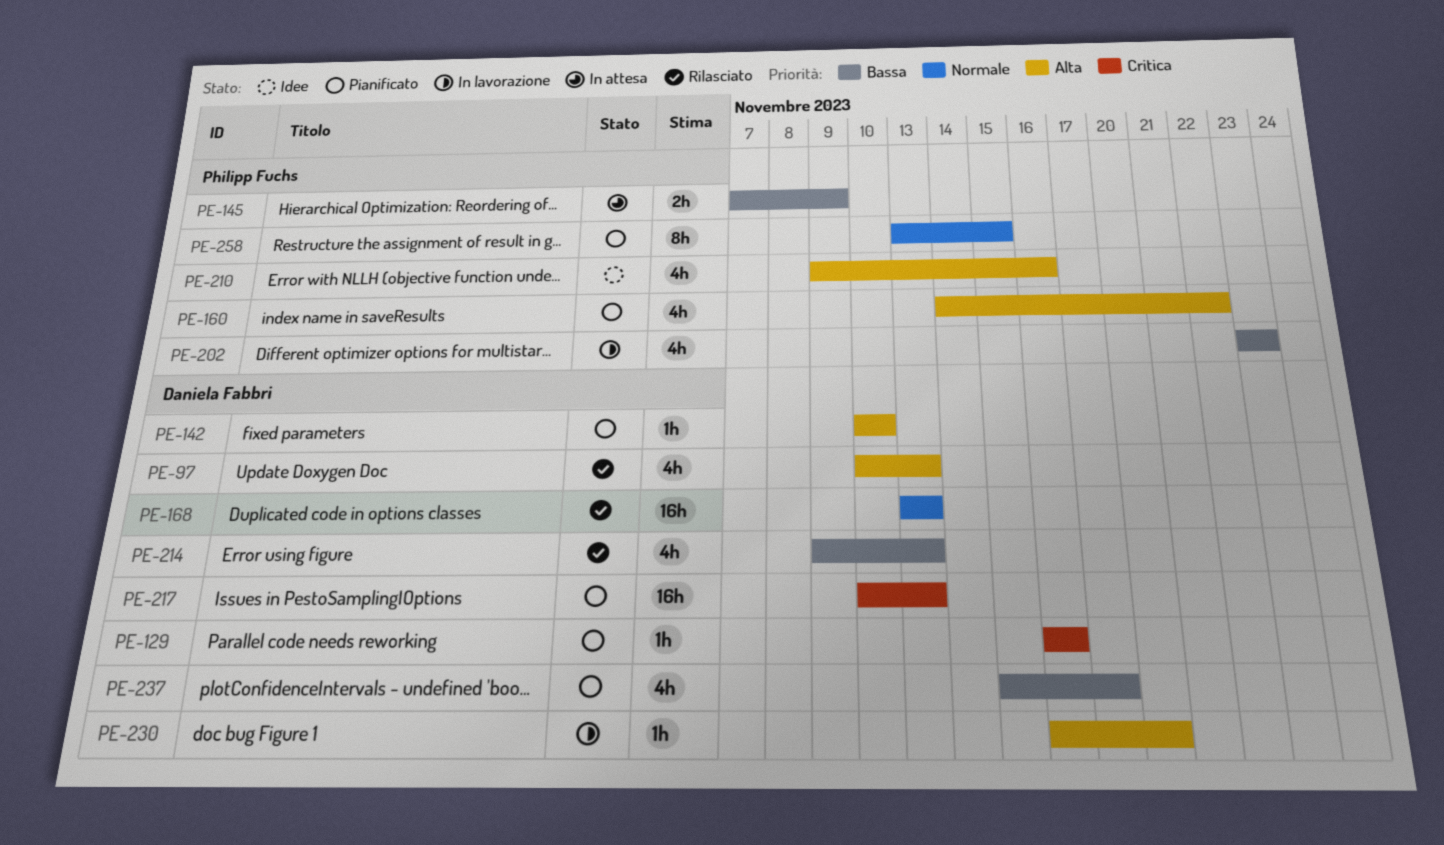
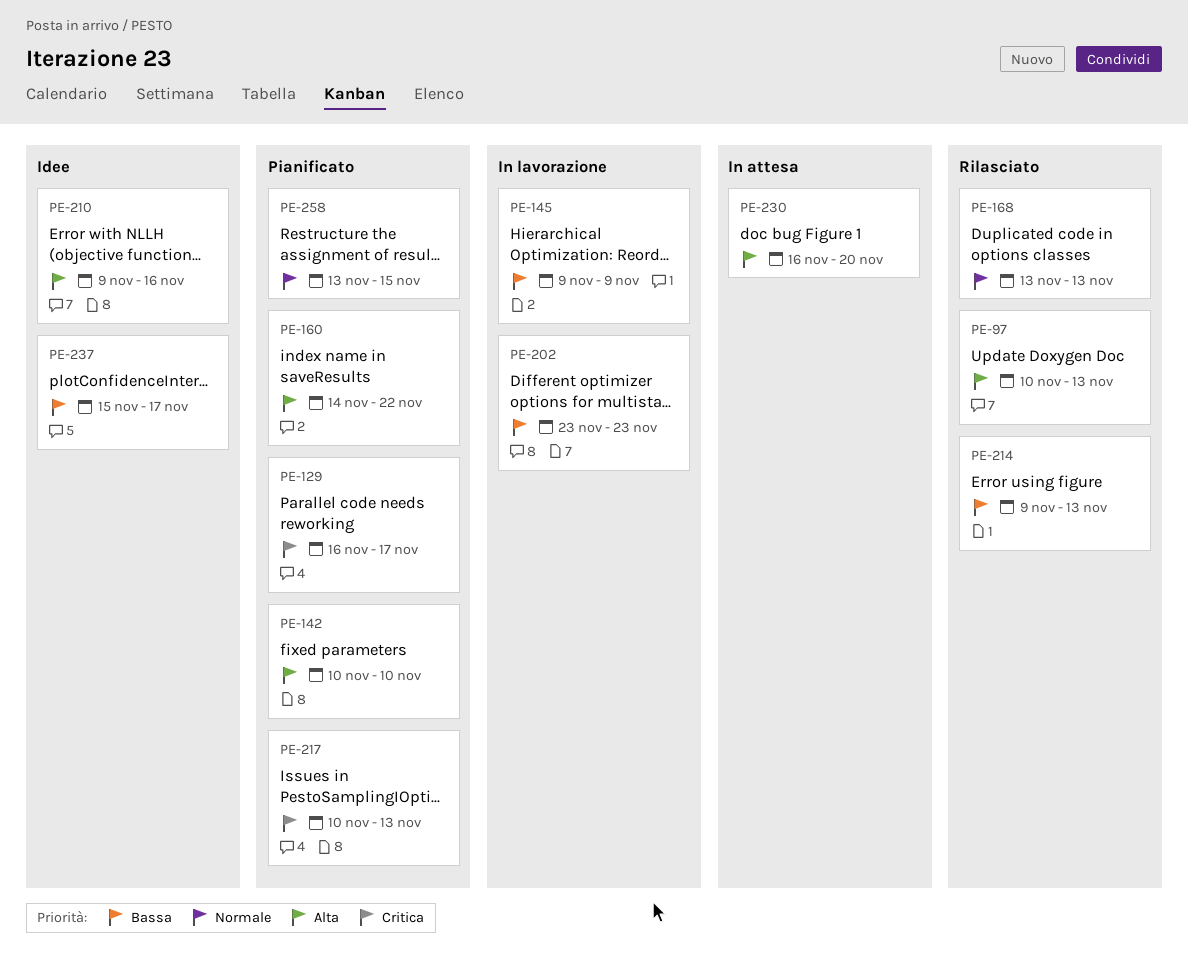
PE-129, due: Nov 16 -> Nov 17
PE-145, status: In attesa -> In lavorazione
PE-145, start: Nov 7 -> Nov 9
PE-230, status: In lavorazione -> In attesa
PE-237, status: Pianificato -> Idee

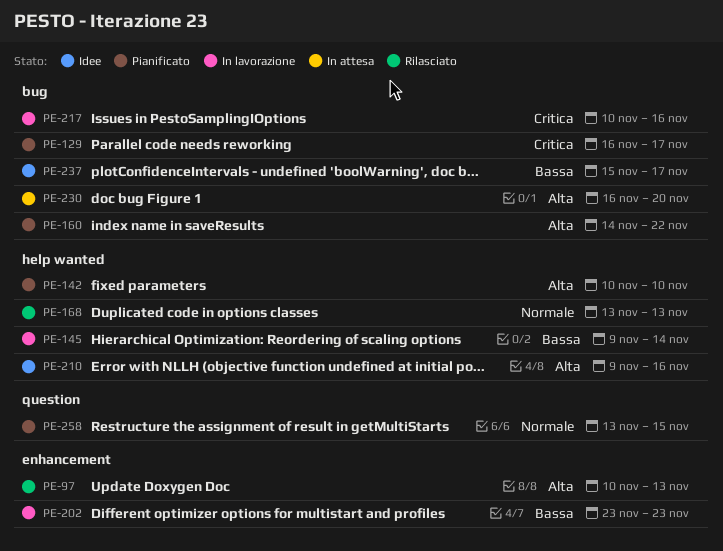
PE-145, due: Nov 9 -> Nov 14
PE-214: present -> none
PE-217, status: Pianificato -> In lavorazione
PE-217, due: Nov 13 -> Nov 16

